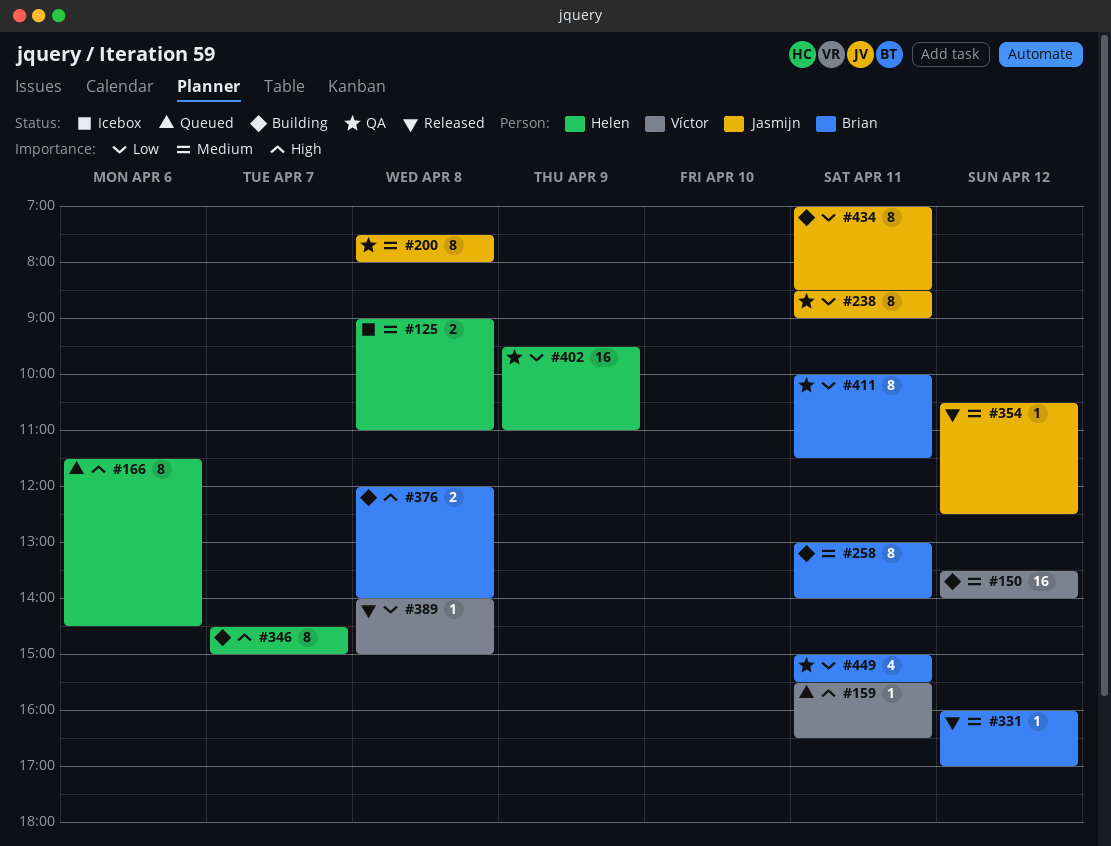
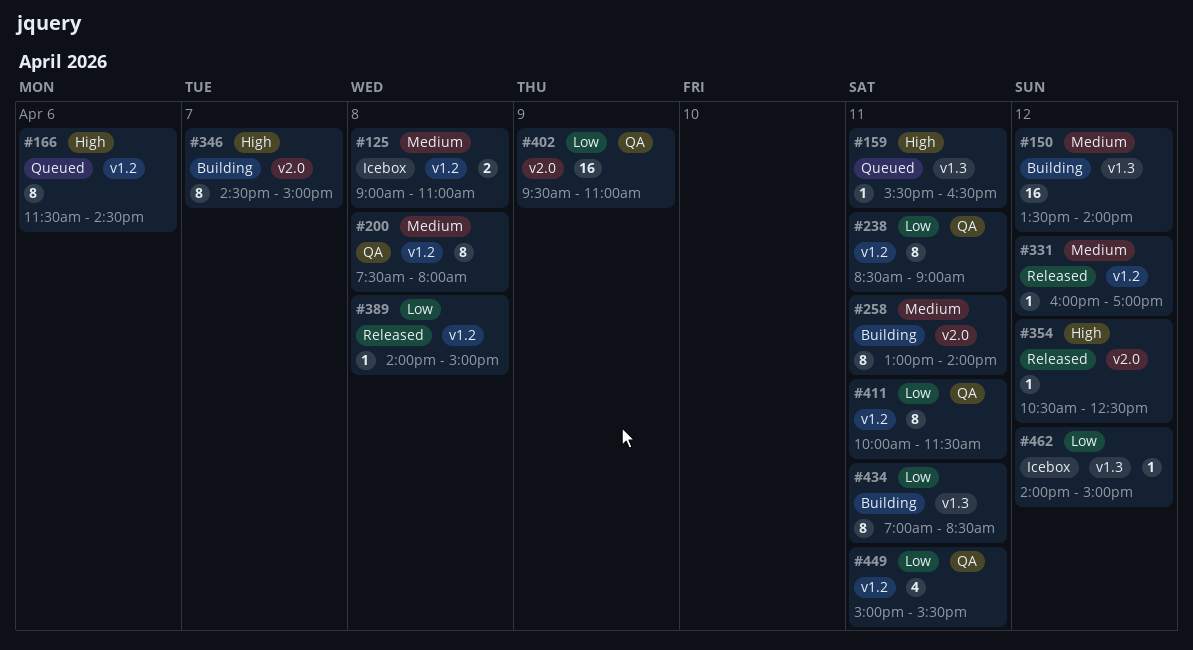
#354, priority: Medium -> High
#376: present -> none
#462: none -> present

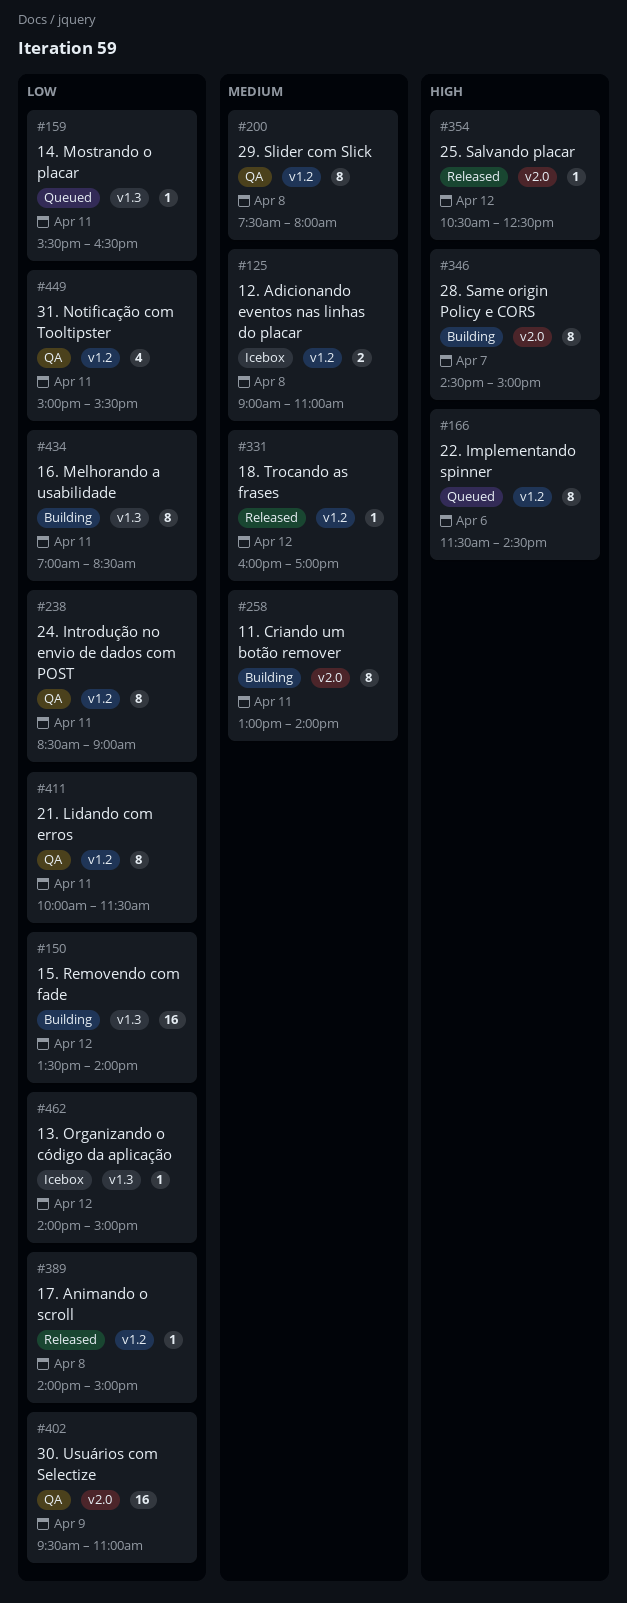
#150, priority: Medium -> Low
#159, priority: High -> Low

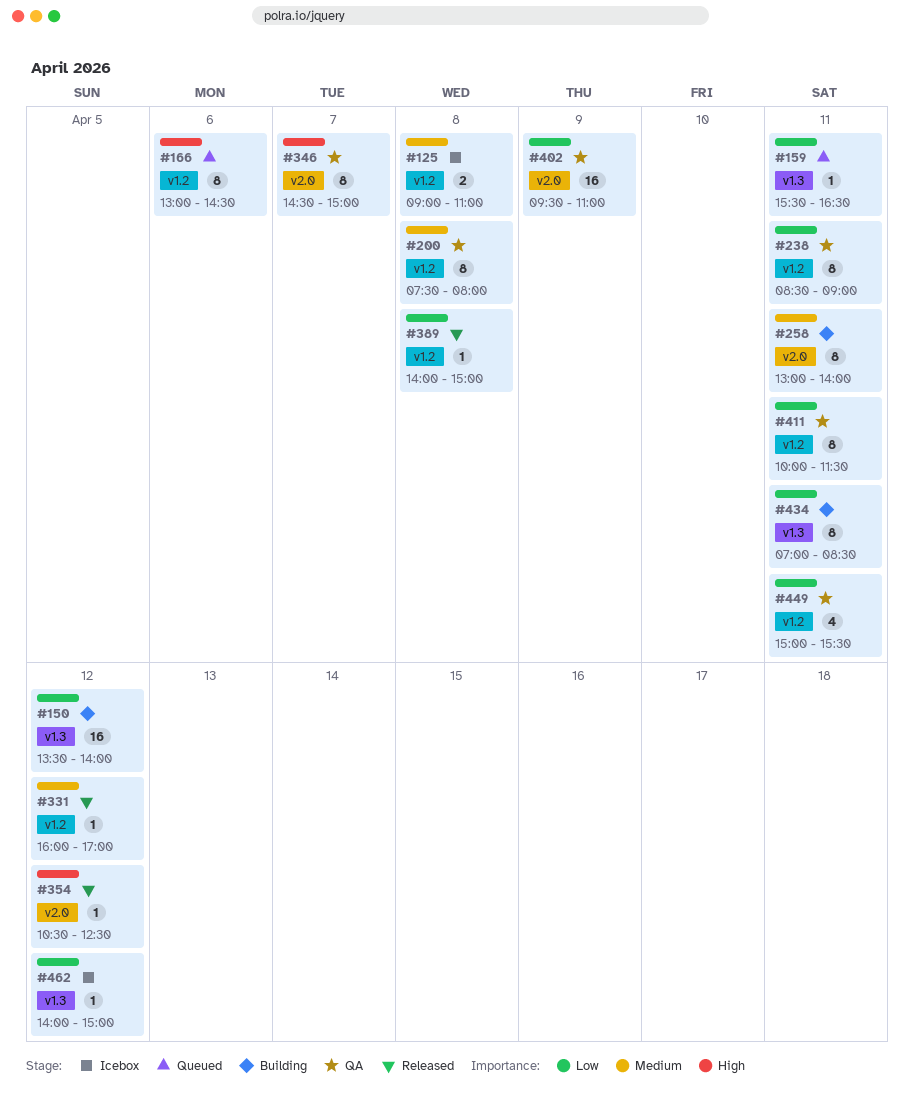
#166, begins: 11:30 -> 13:00
#346, status: Building -> QA

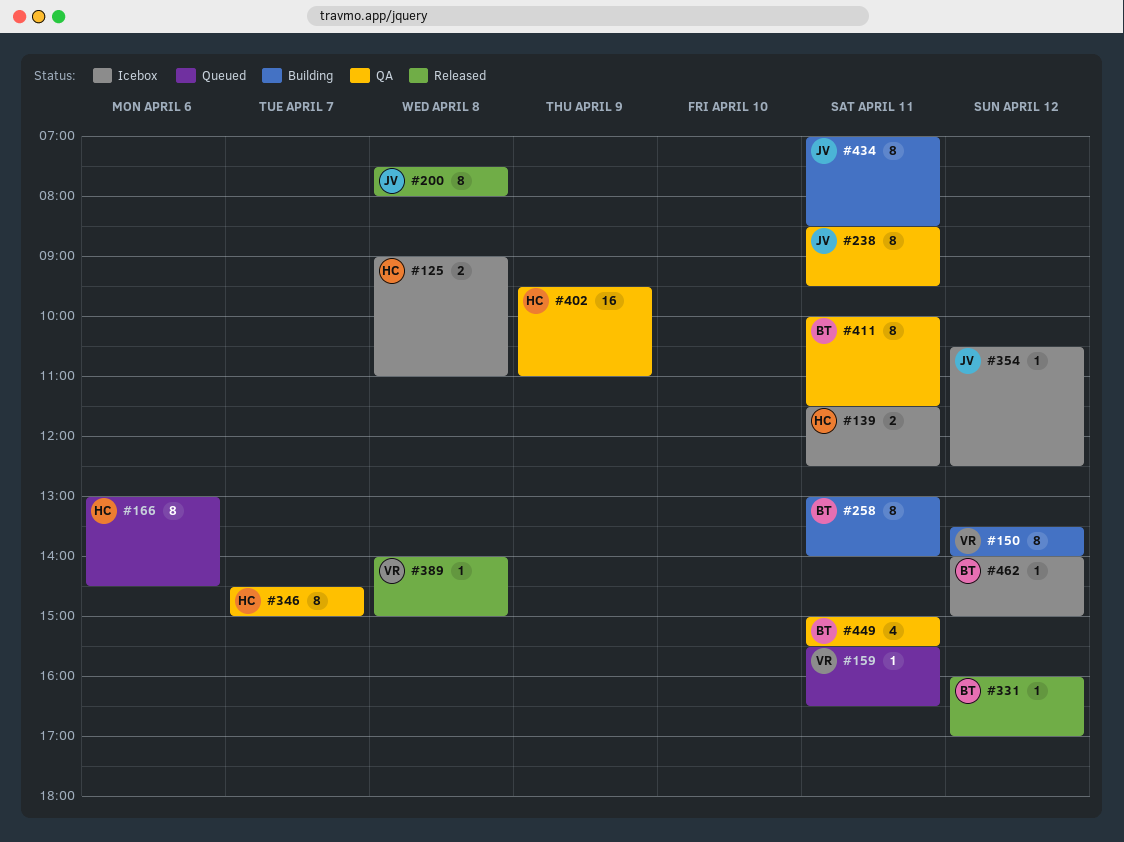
#139: none -> present
#150, estimate: 16 -> 8
#200, status: QA -> Released
#238, ends: 09:00 -> 09:30
#354, status: Released -> Icebox

